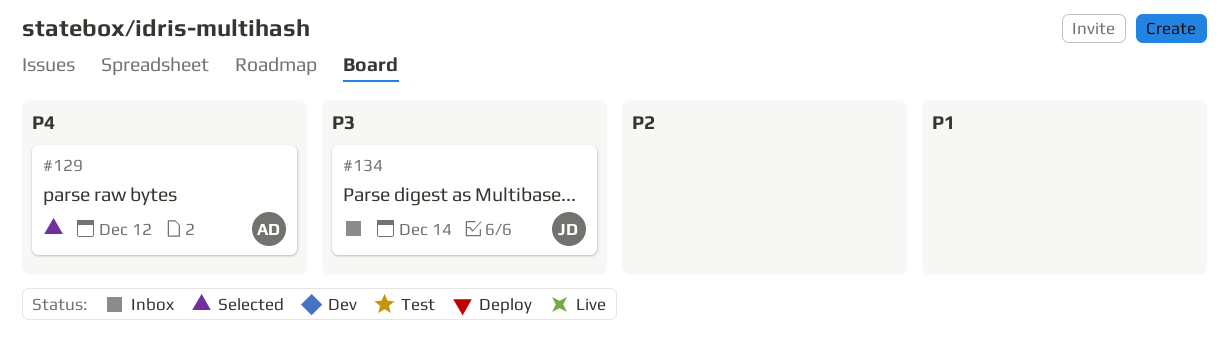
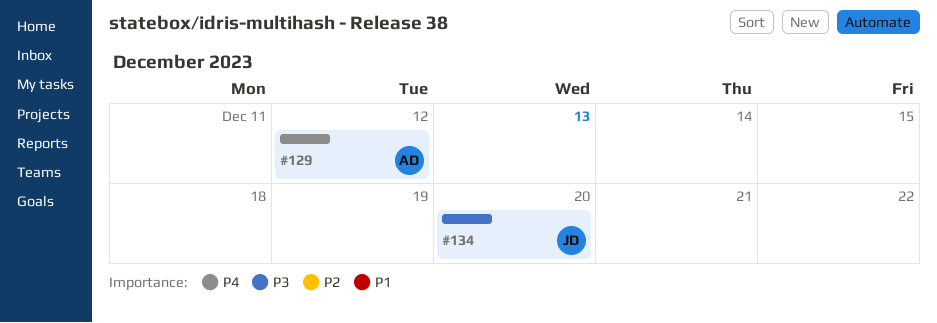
#134, due: Dec 14 -> Dec 20

